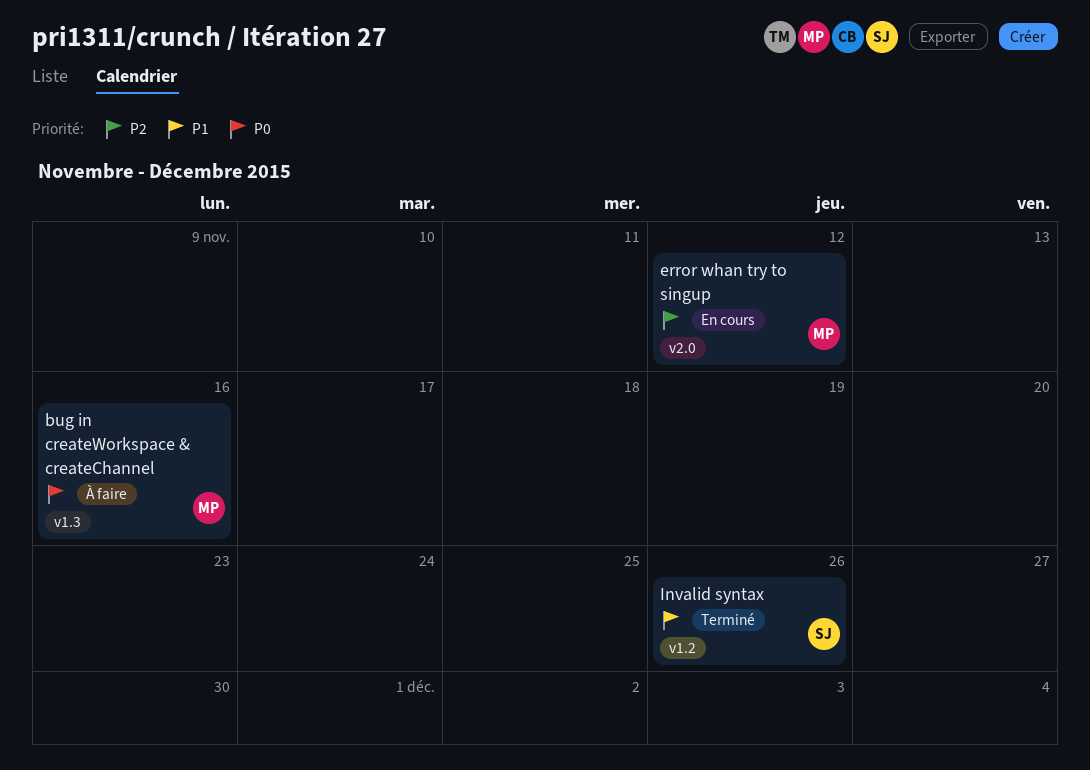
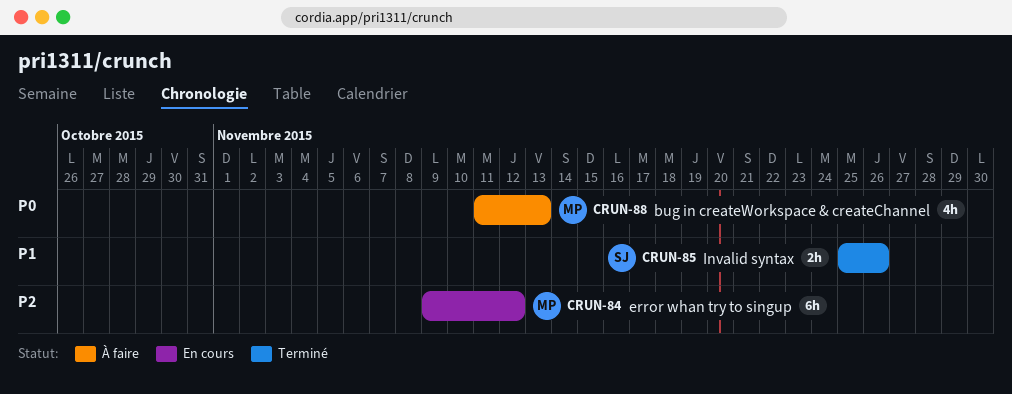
bug in createWorkspace & createChannel, due: Nov 16 -> Nov 13

